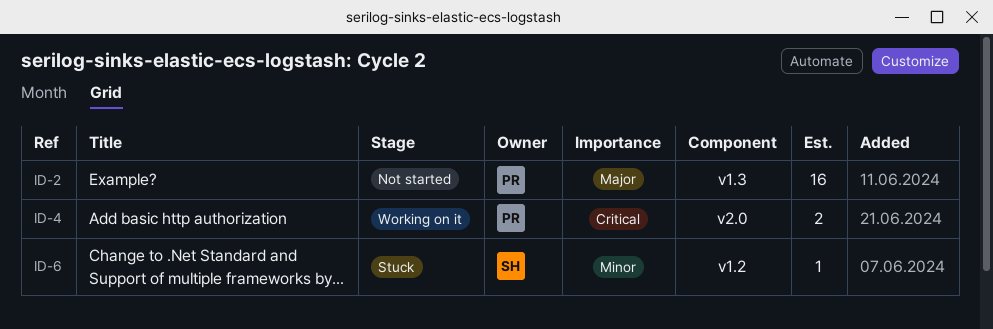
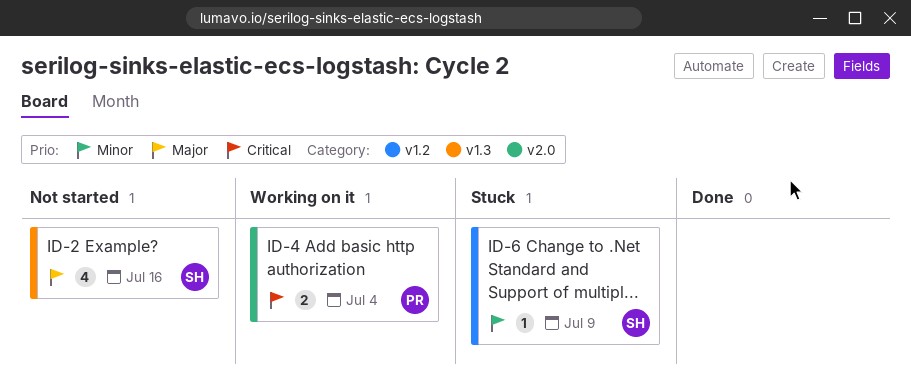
ID-2, owner: PR -> SH
ID-2, estimate: 16 -> 4

